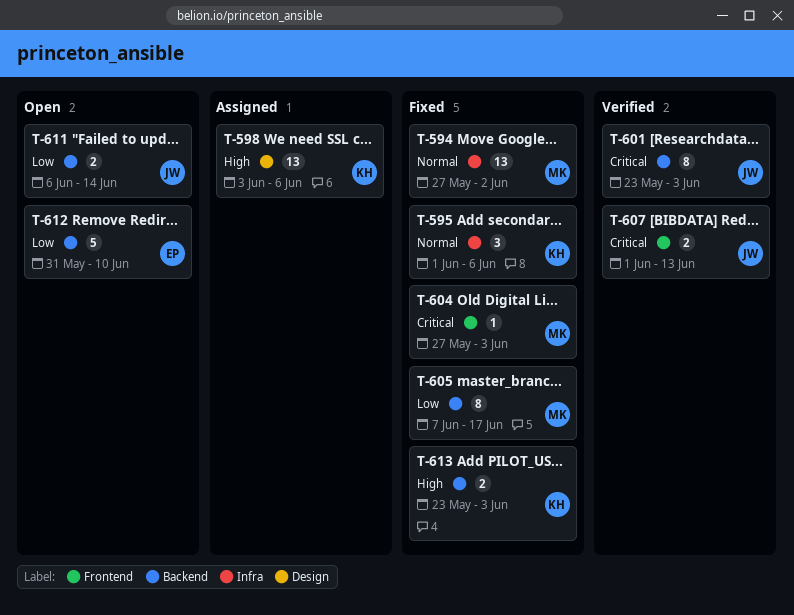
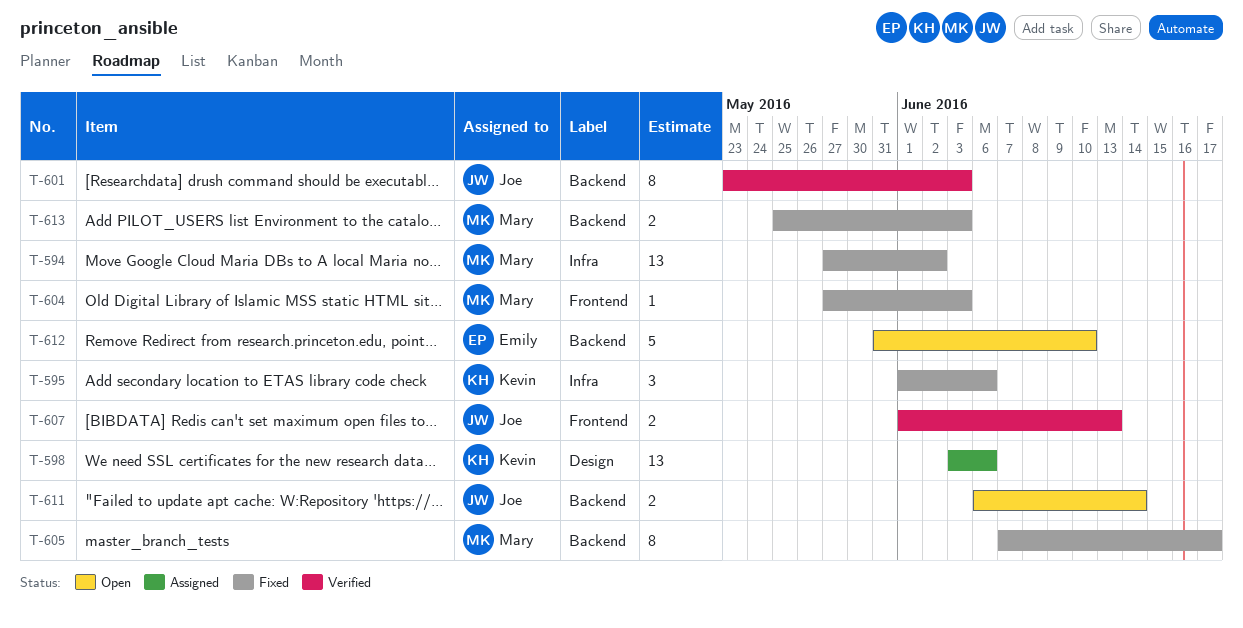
T-613, owner: Kevin -> Mary
T-613, start: May 23 -> May 25

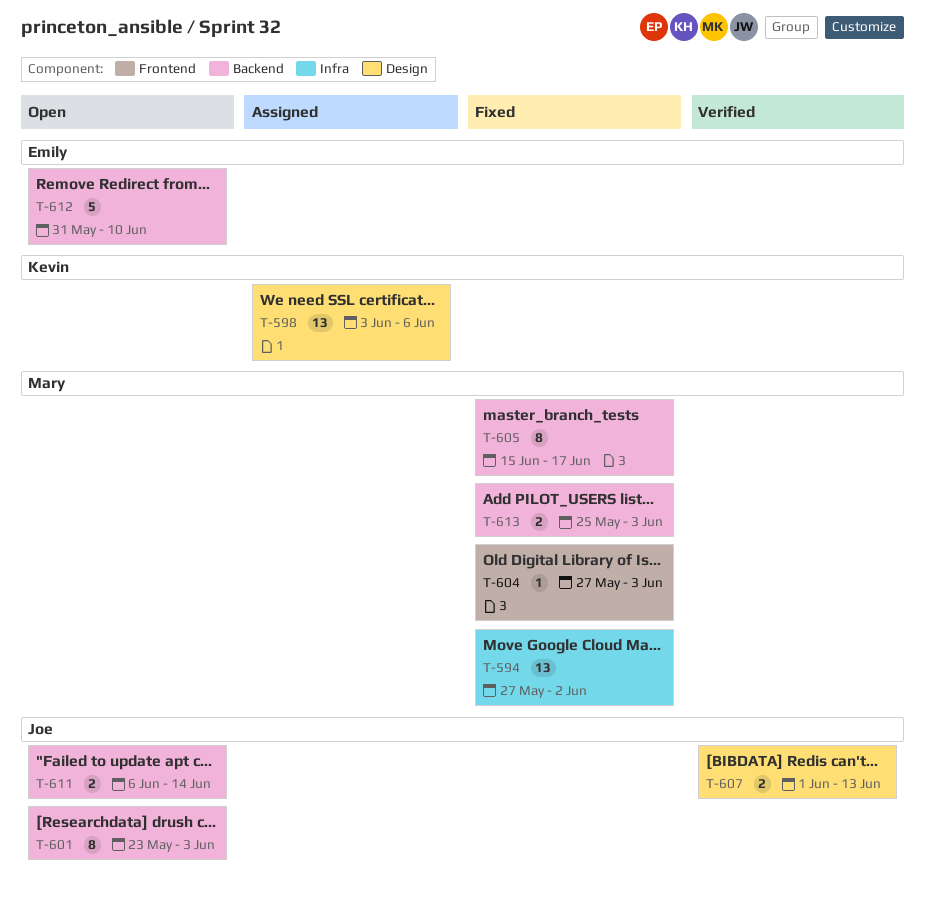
T-595: present -> none
T-601, status: Verified -> Open
T-605, start: Jun 7 -> Jun 15
T-607, label: Frontend -> Design

